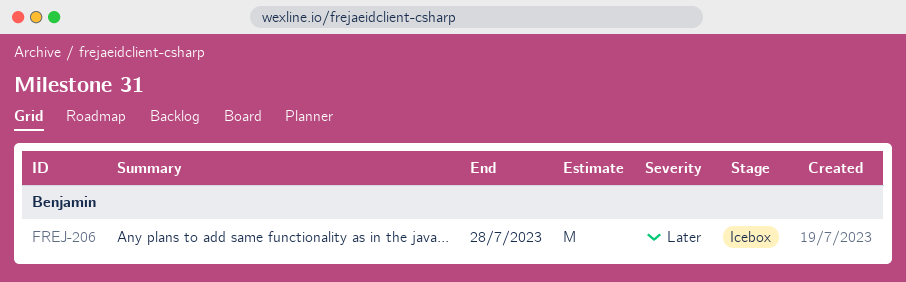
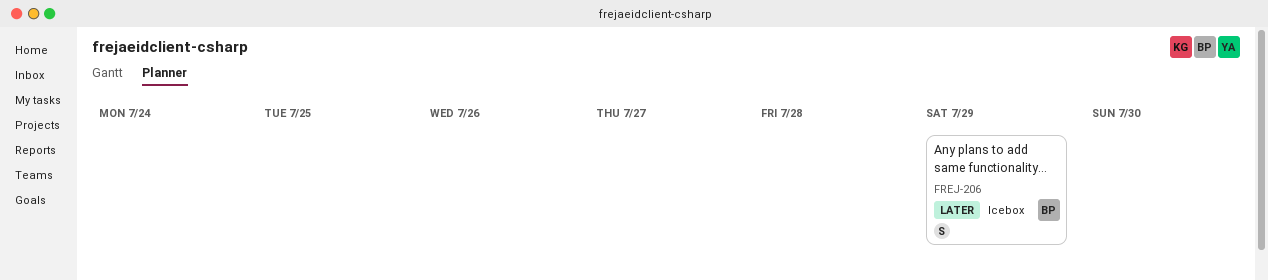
FREJ-206, estimate: M -> S
FREJ-206, due: Jul 28 -> Jul 29

